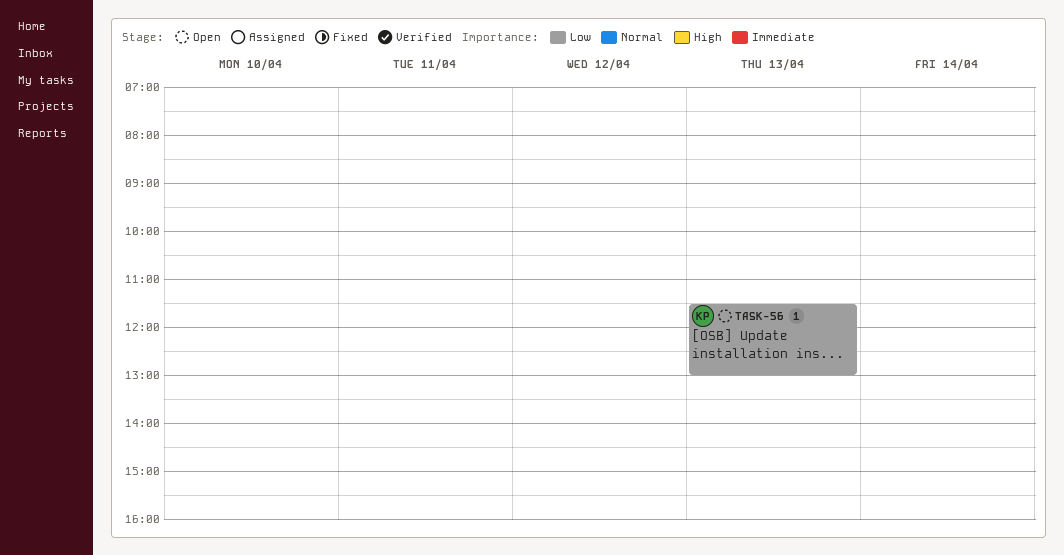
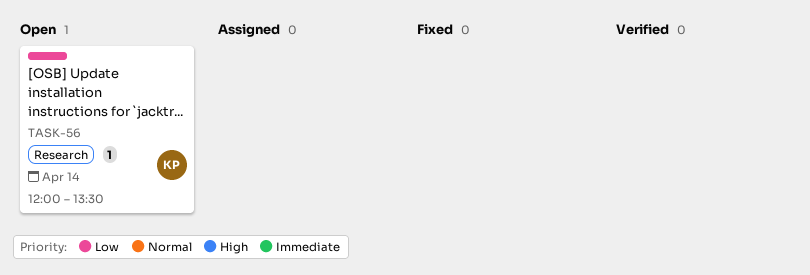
TASK-56, day: Apr 13 -> Apr 14
TASK-56, begins: 11:30 -> 12:00
TASK-56, ends: 13:00 -> 13:30

